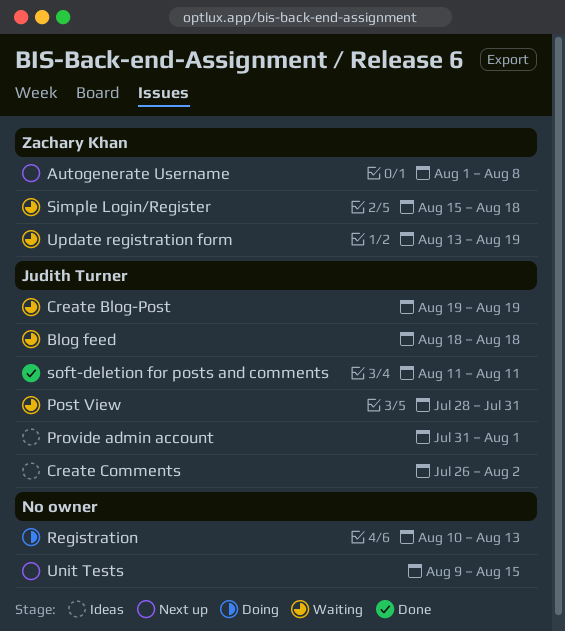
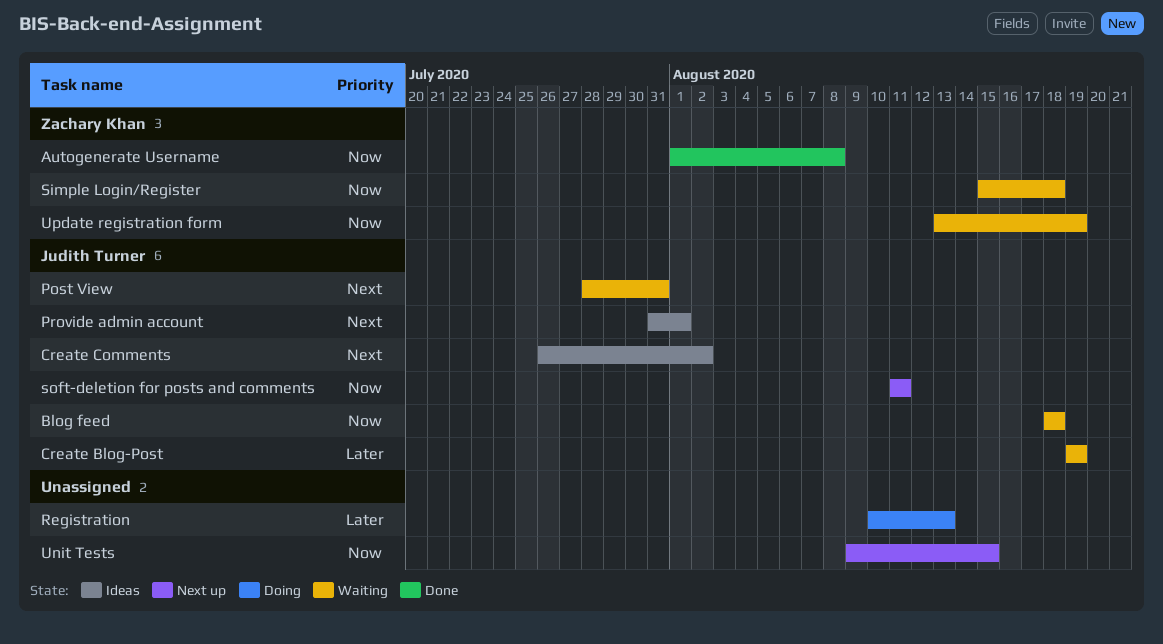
Autogenerate Username, status: Next up -> Done
soft-deletion for posts and comments, status: Done -> Next up

